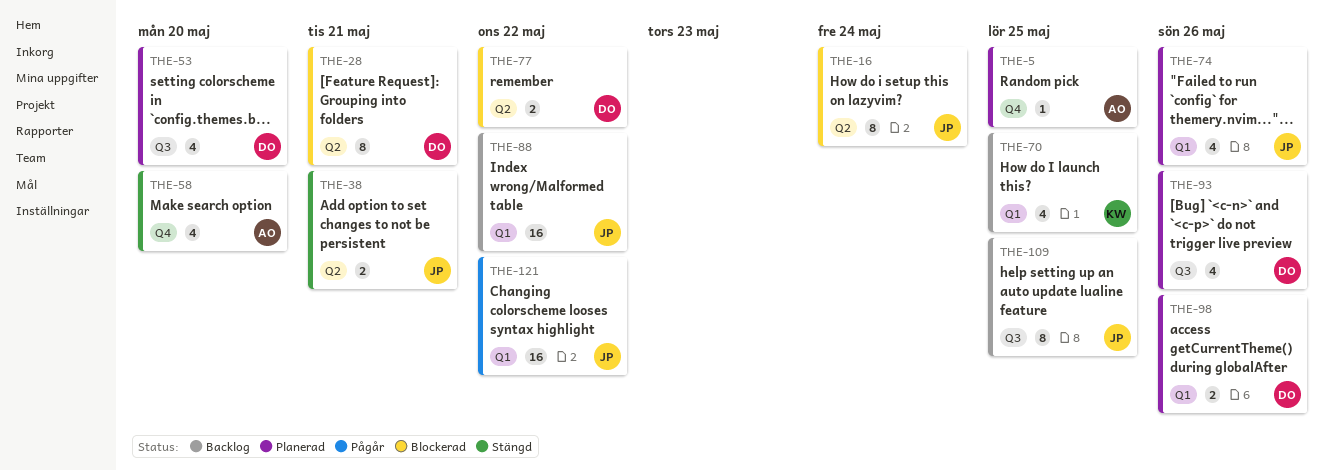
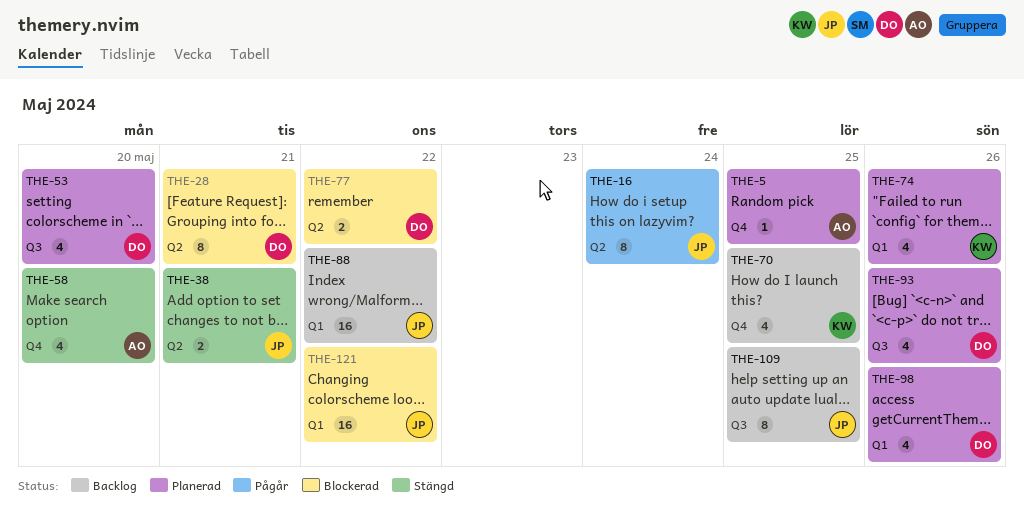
THE-16, status: Blockerad -> Pågår
THE-70, label: Q1 -> Q4
THE-74, owner: JP -> KW
THE-98, estimate: 2 -> 4
THE-121, status: Pågår -> Blockerad

